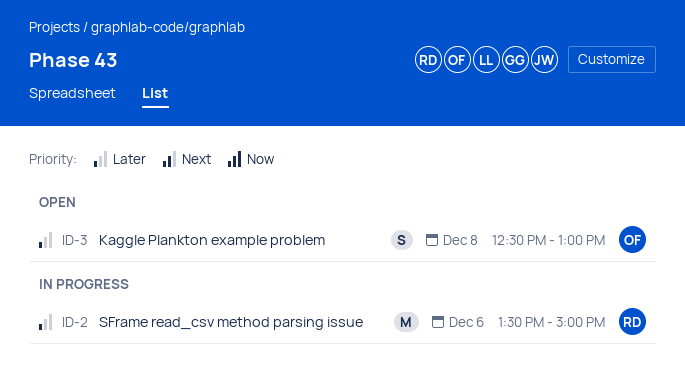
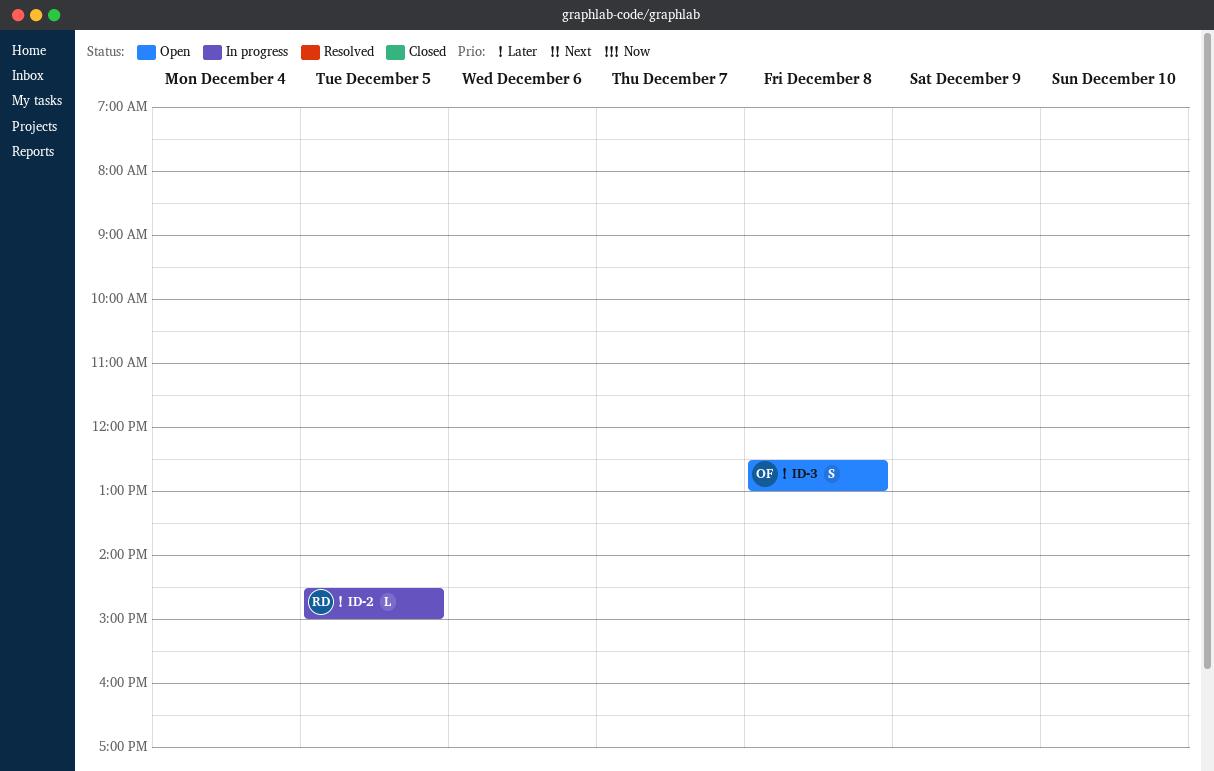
ID-2, estimate: M -> L
ID-2, day: Dec 6 -> Dec 5
ID-2, begins: 13:30 -> 14:30

